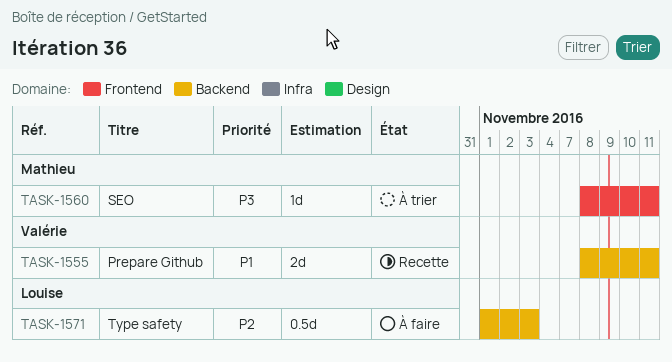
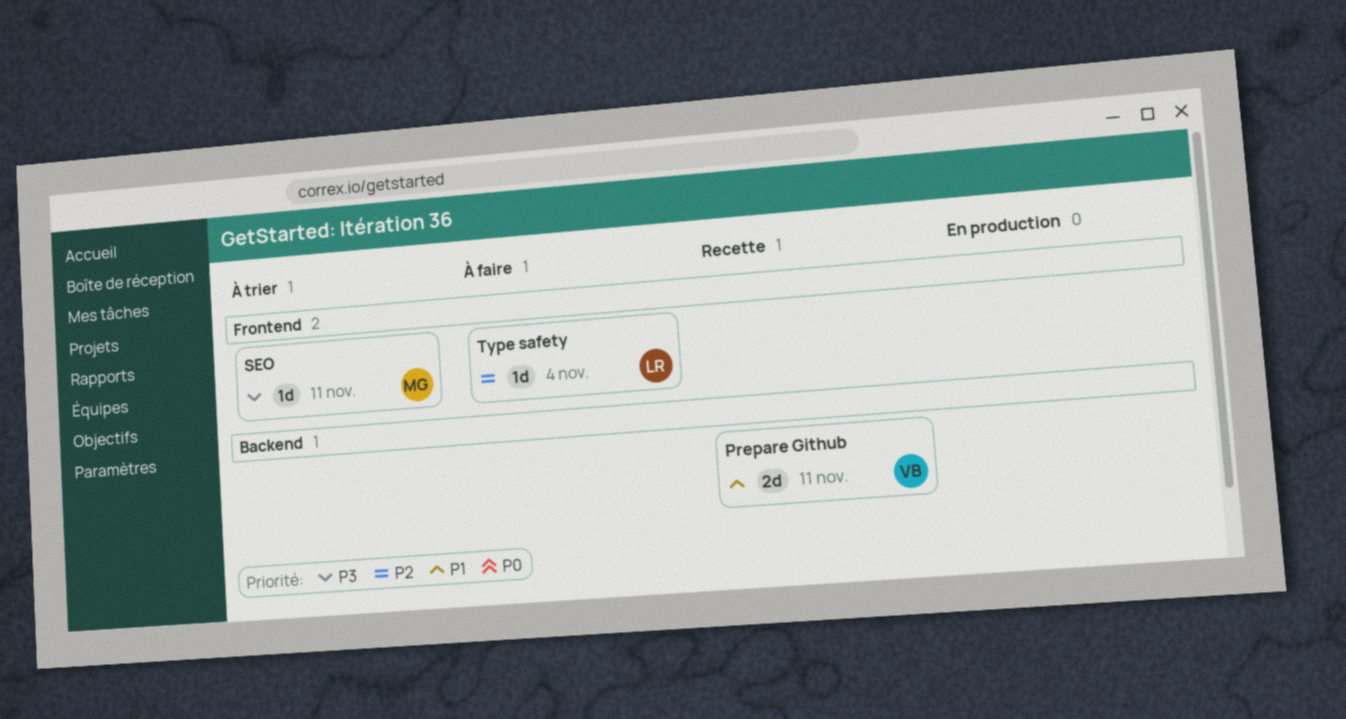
Type safety, label: Backend -> Frontend
Type safety, estimate: 0.5d -> 1d
Type safety, due: Nov 3 -> Nov 4

